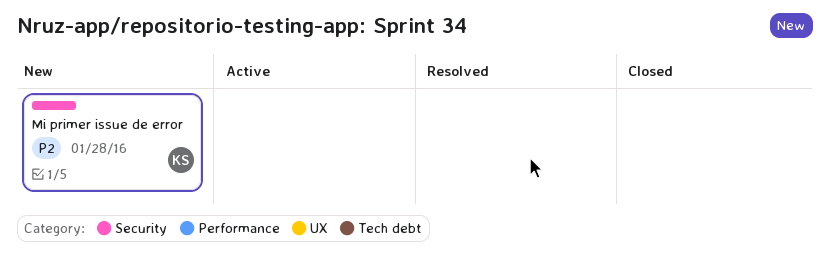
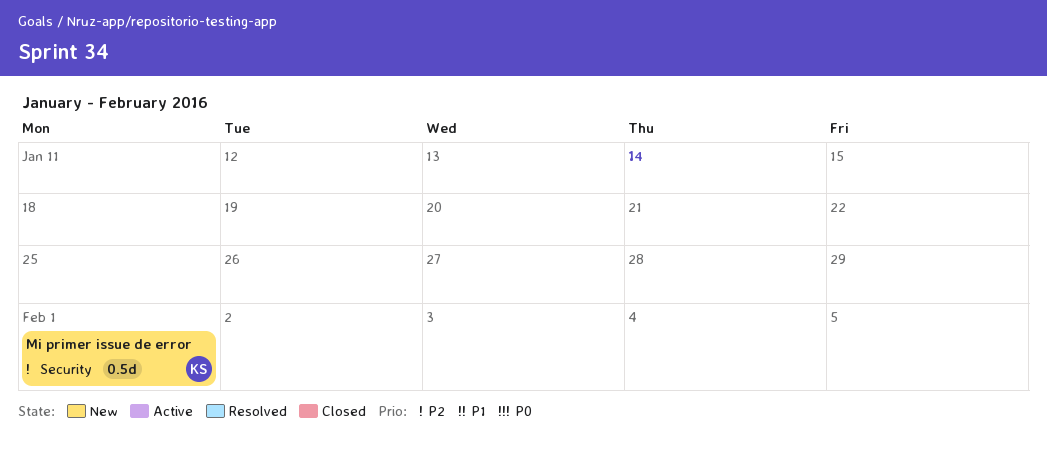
Mi primer issue de error, due: Jan 28 -> Feb 1

